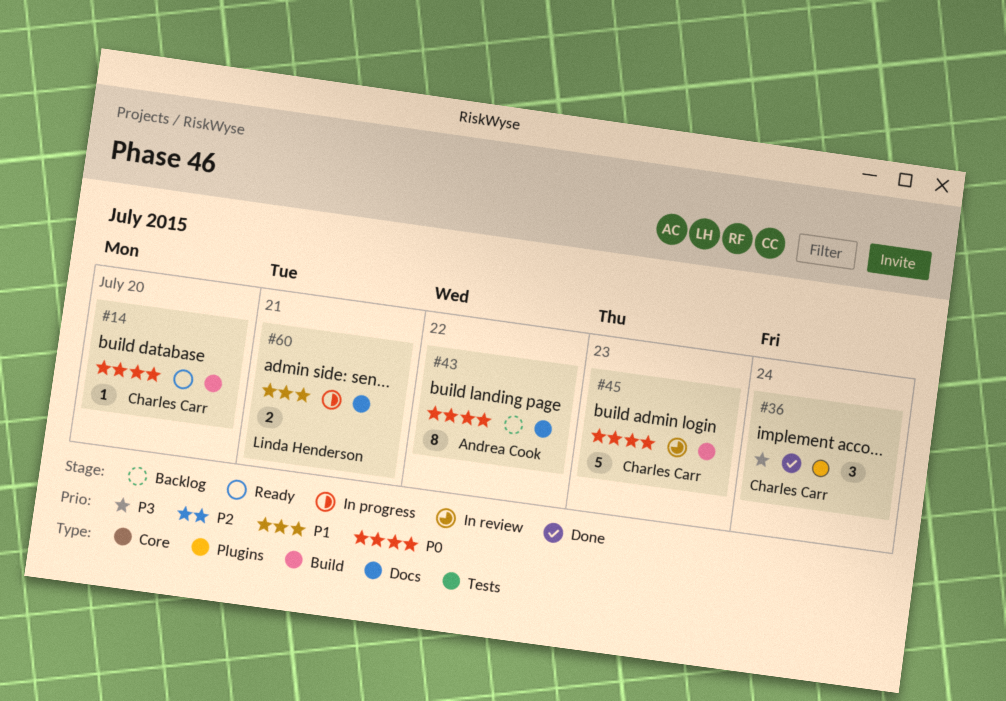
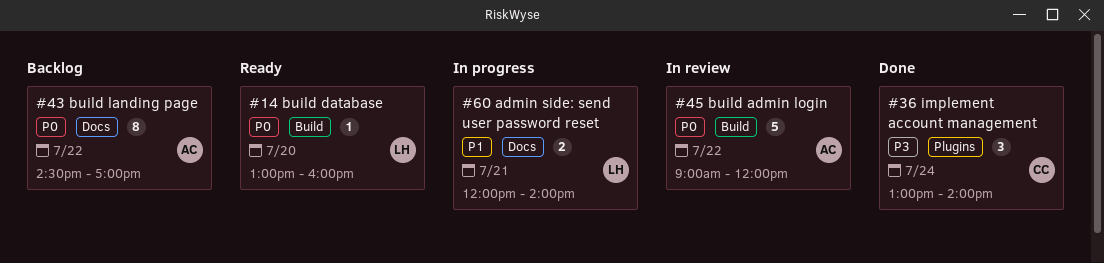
#14, owner: Charles Carr -> Linda Henderson
#45, owner: Charles Carr -> Andrea Cook
#45, day: Jul 23 -> Jul 22

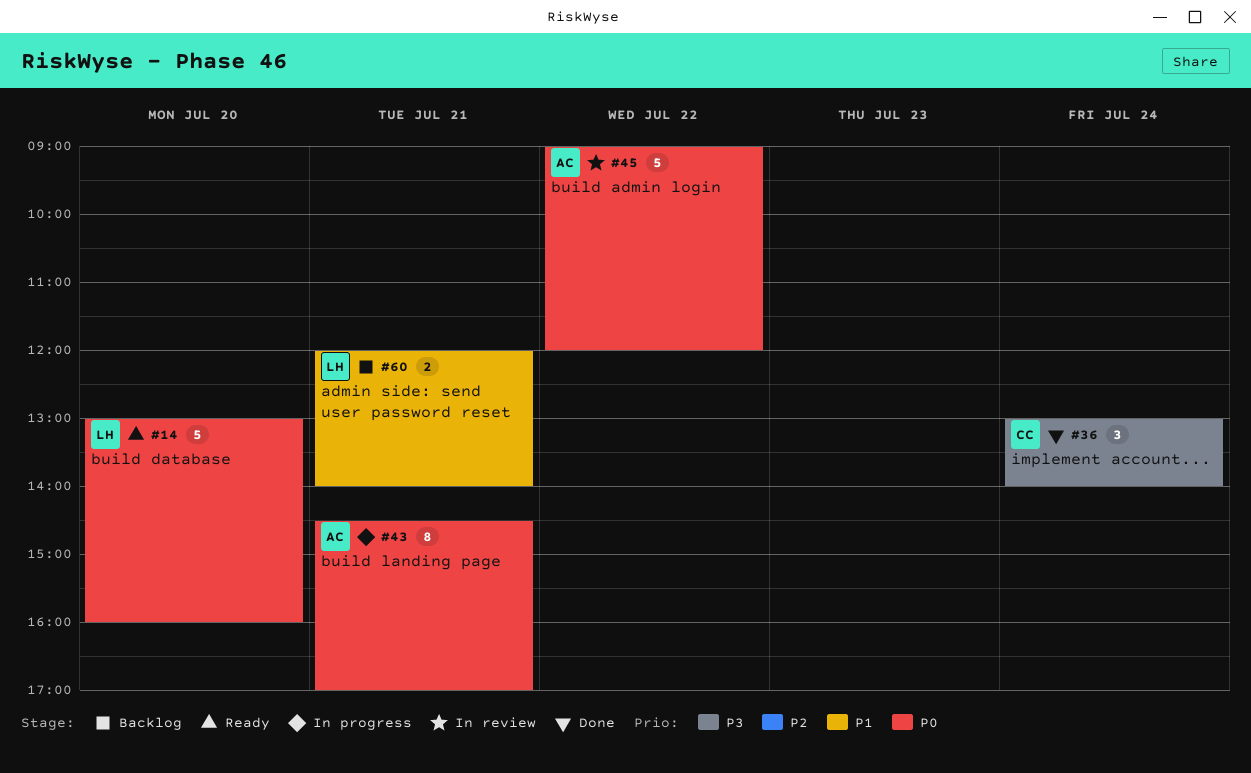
#14, estimate: 1 -> 5
#43, status: Backlog -> In progress
#43, day: Jul 22 -> Jul 21
#60, status: In progress -> Backlog

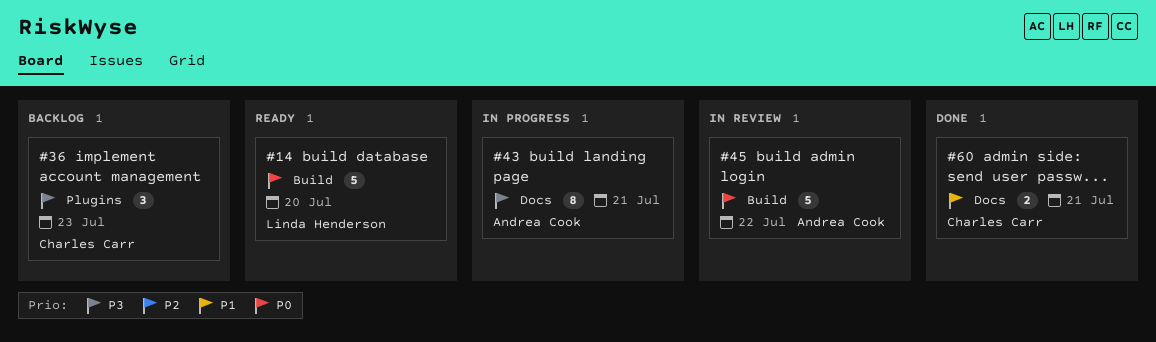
#36, status: Done -> Backlog
#36, day: Jul 24 -> Jul 23
#43, priority: P0 -> P3
#60, status: Backlog -> Done
#60, owner: Linda Henderson -> Charles Carr

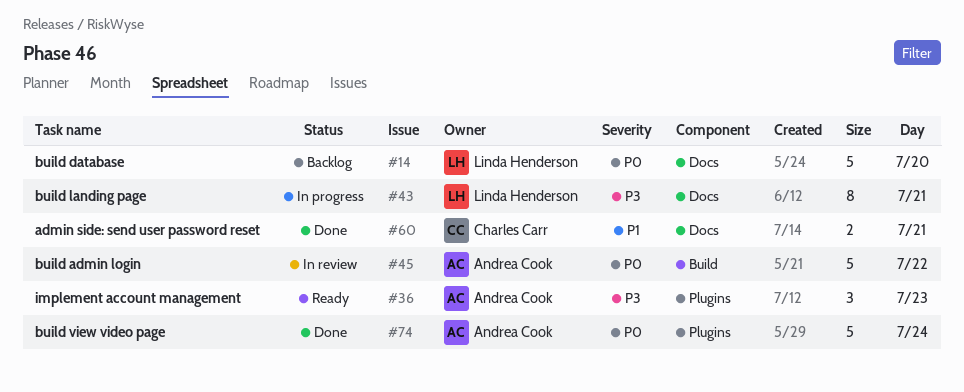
#14, status: Ready -> Backlog
#14, label: Build -> Docs
#36, status: Backlog -> Ready
#36, owner: Charles Carr -> Andrea Cook
#43, owner: Andrea Cook -> Linda Henderson
#74: none -> present

